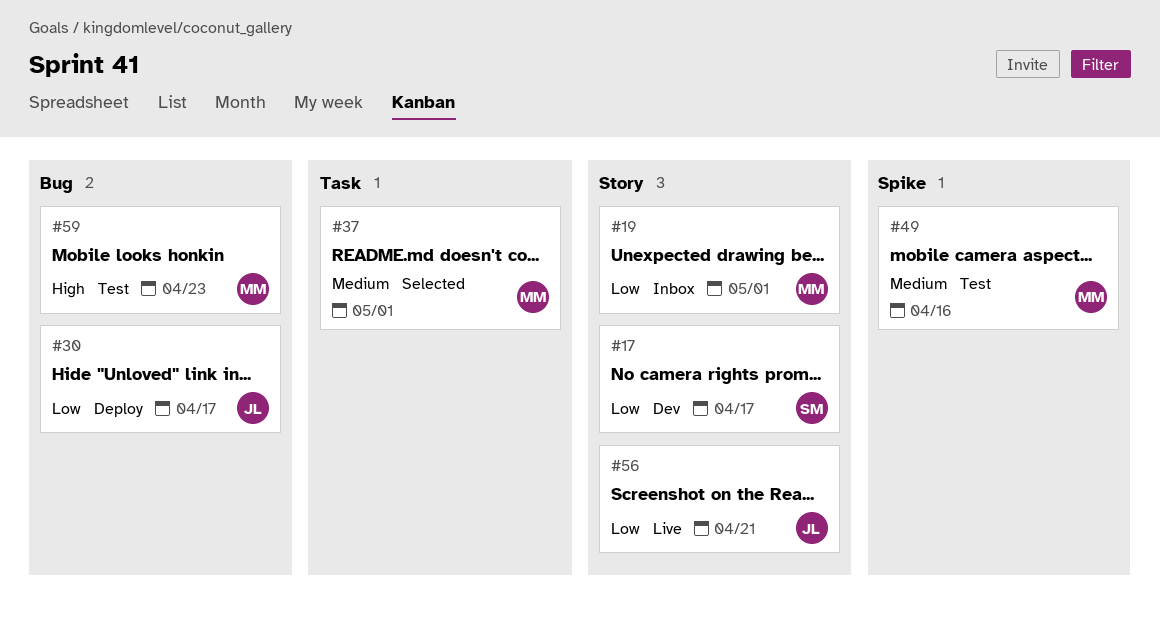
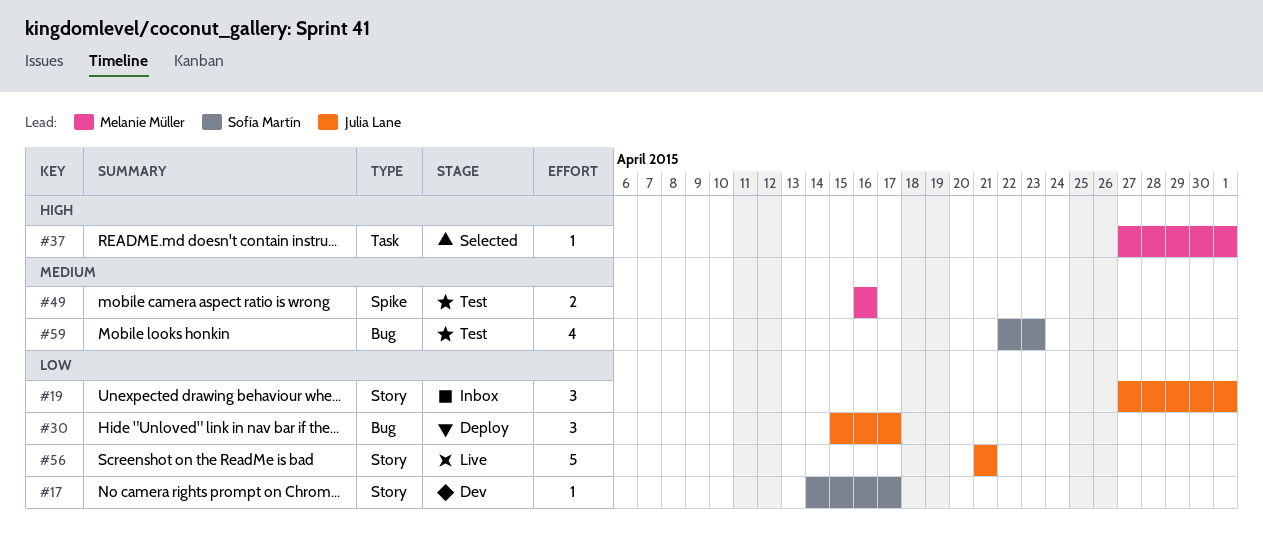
#19, owner: Melanie Müller -> Julia Lane
#37, priority: Medium -> High
#59, owner: Melanie Müller -> Sofía Martín
#59, priority: High -> Medium

